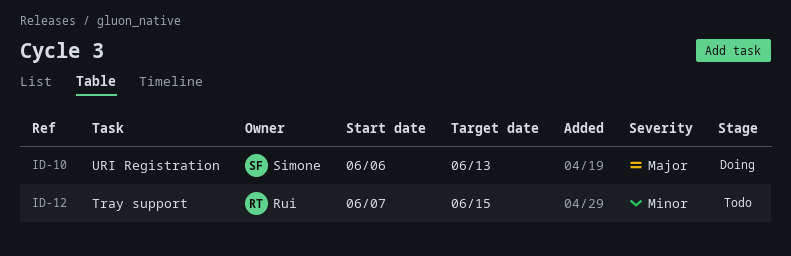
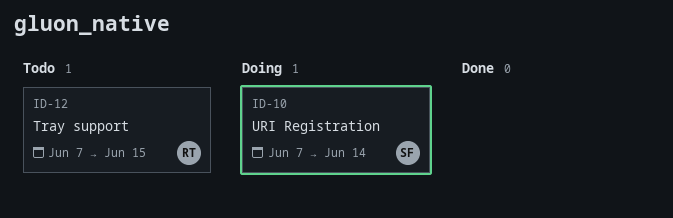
ID-10, start: Jun 6 -> Jun 7
ID-10, due: Jun 13 -> Jun 14

